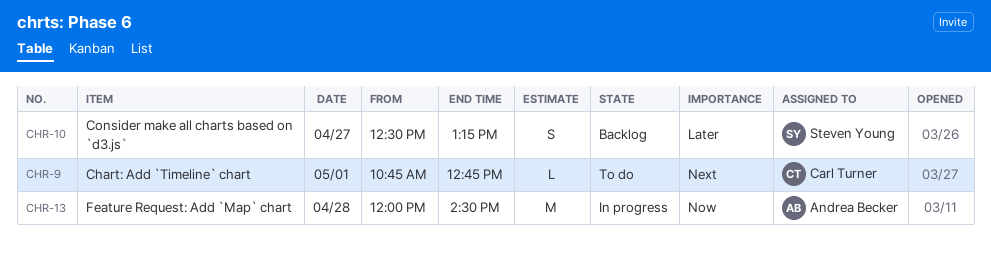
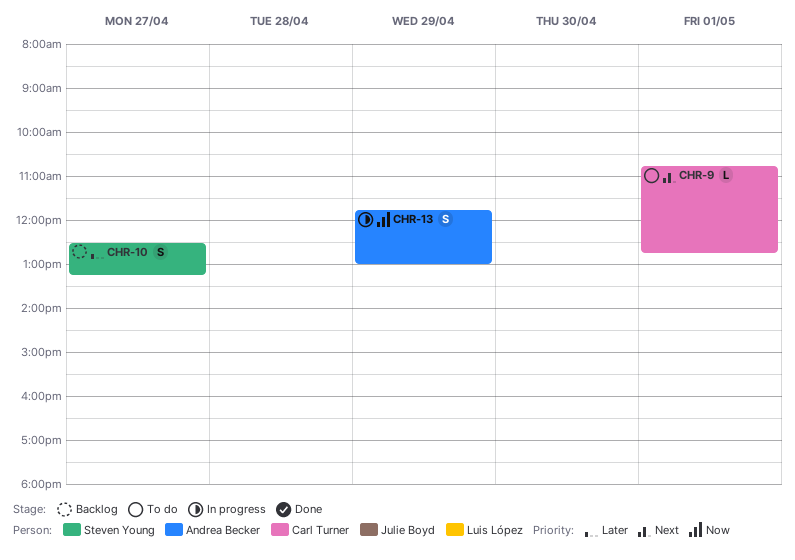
CHR-13, estimate: M -> S
CHR-13, day: Apr 28 -> Apr 29
CHR-13, begins: 12:00 -> 11:45
CHR-13, ends: 14:30 -> 13:00

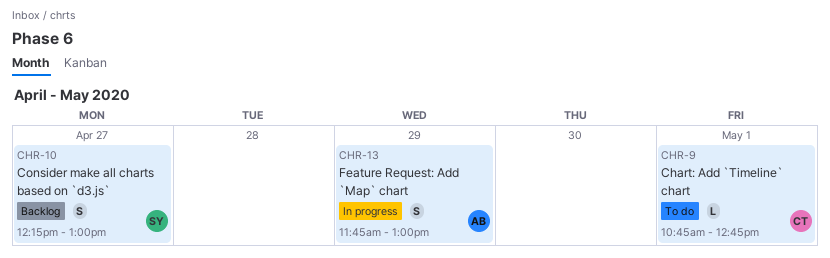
CHR-10, begins: 12:30 -> 12:15
CHR-10, ends: 13:15 -> 13:00

